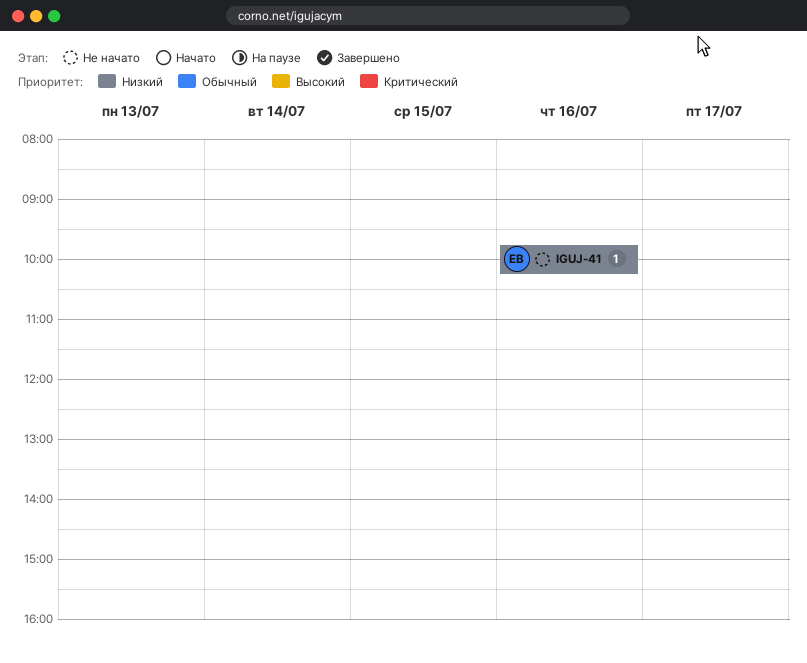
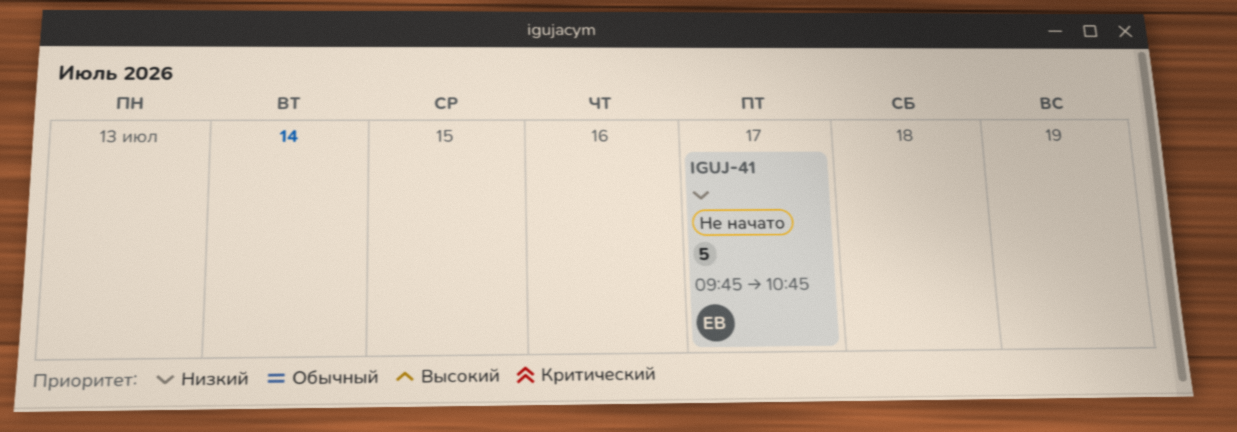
IGUJ-41, estimate: 1 -> 5
IGUJ-41, day: Jul 16 -> Jul 17
IGUJ-41, ends: 10:15 -> 10:45

